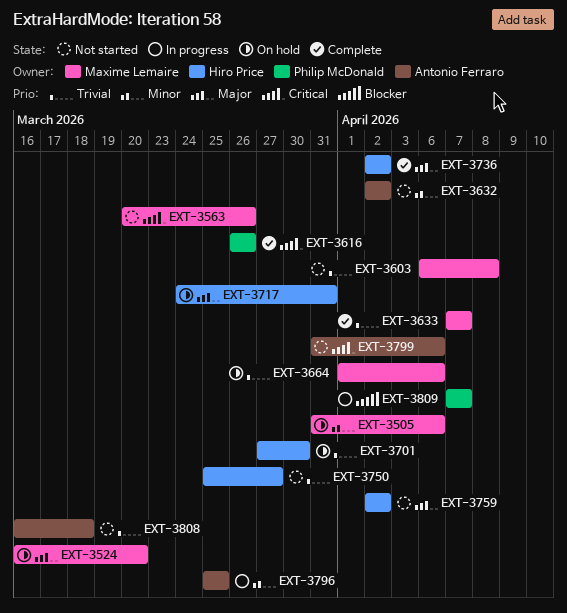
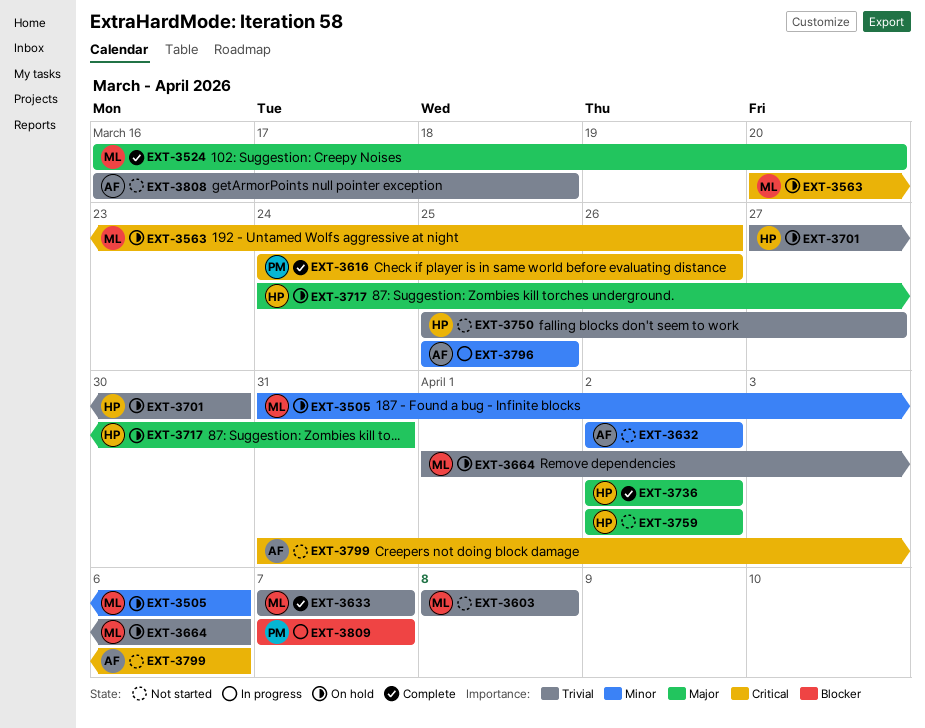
EXT-3524, status: On hold -> Complete
EXT-3563, status: Not started -> On hold
EXT-3603, start: Apr 6 -> Apr 8
EXT-3616, start: Mar 26 -> Mar 24

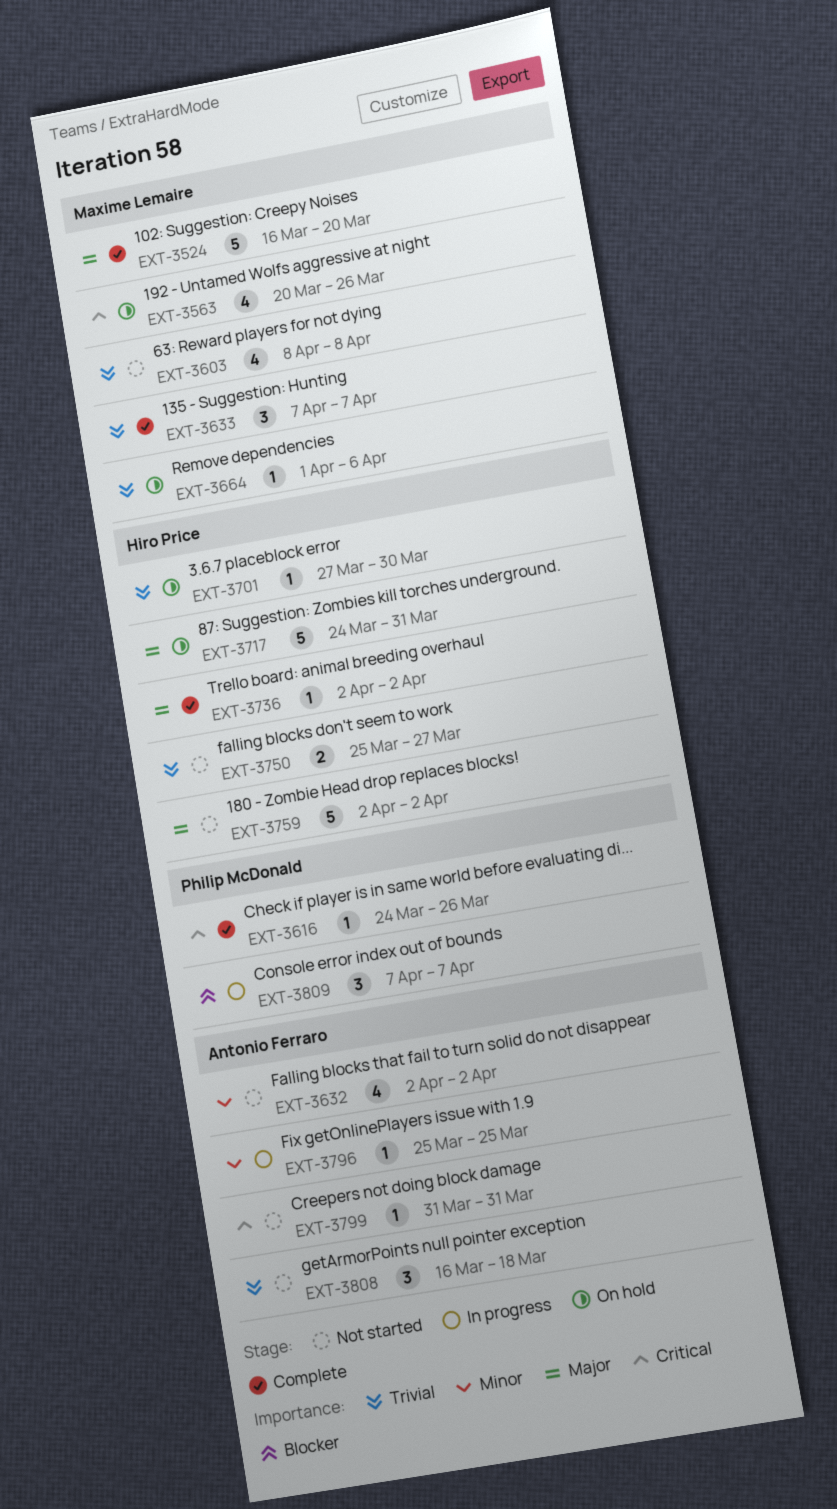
EXT-3505: present -> none
EXT-3799, due: Apr 6 -> Mar 31

